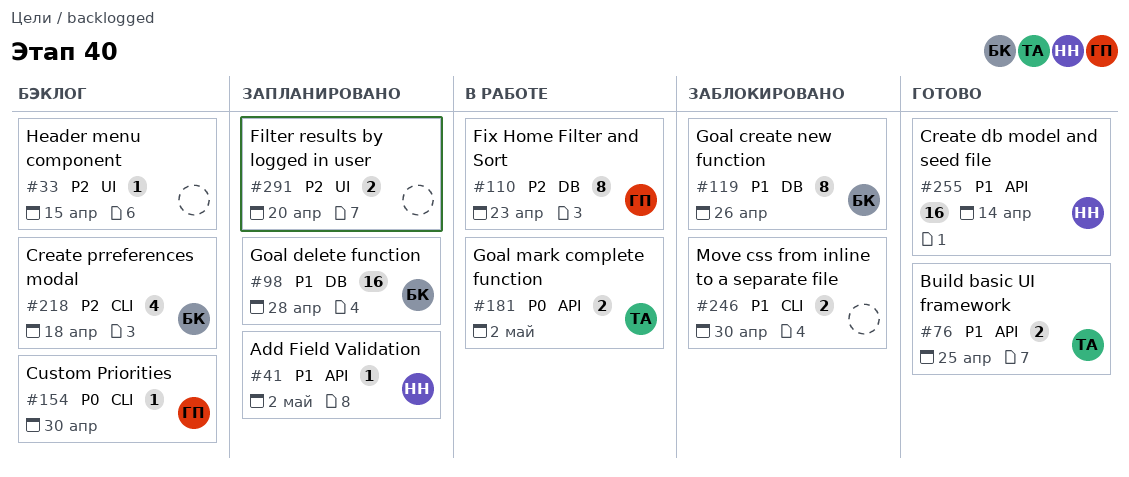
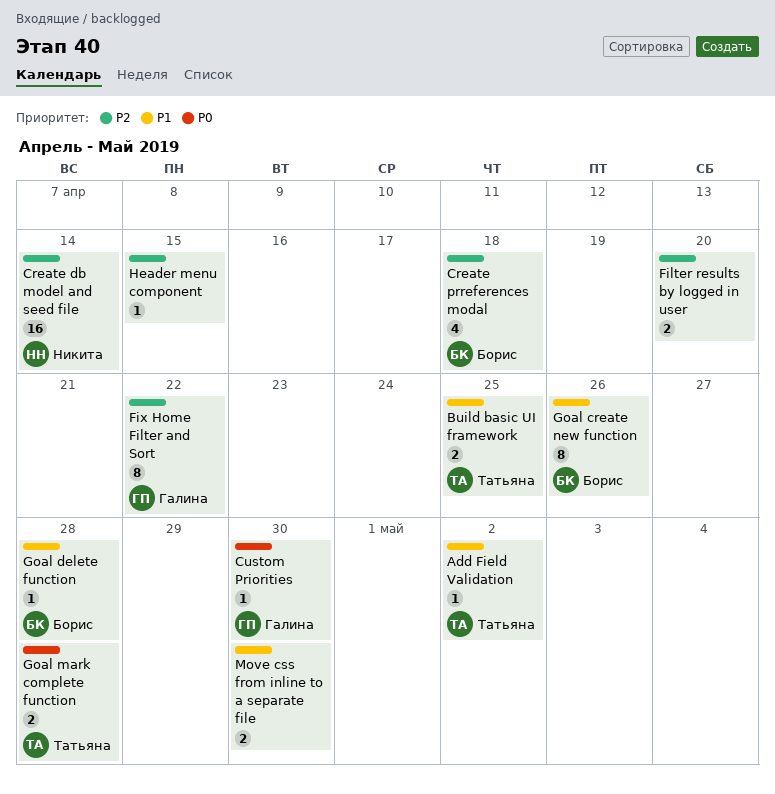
Add Field Validation, owner: Никита -> Татьяна
Create db model and seed file, priority: P1 -> P2
Fix Home Filter and Sort, due: Apr 23 -> Apr 22
Goal delete function, estimate: 16 -> 1
Goal mark complete function, due: May 2 -> Apr 28

